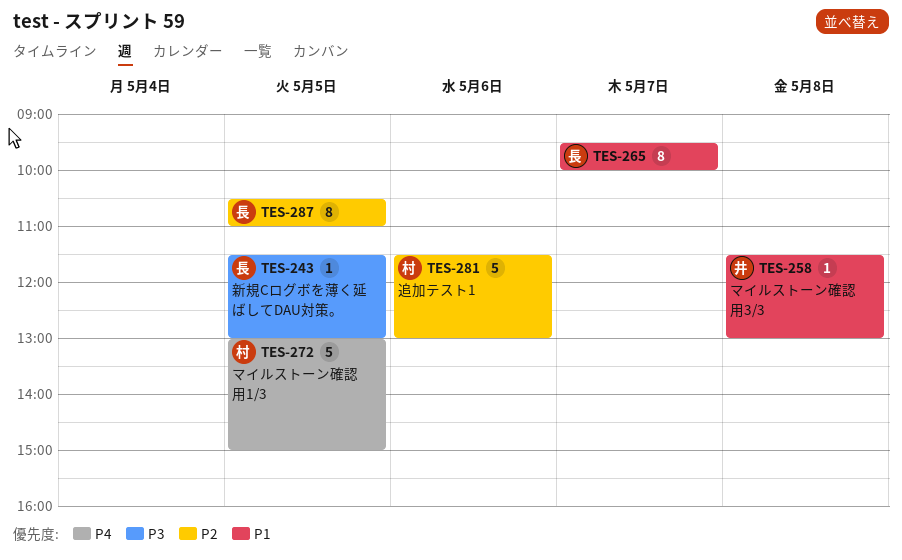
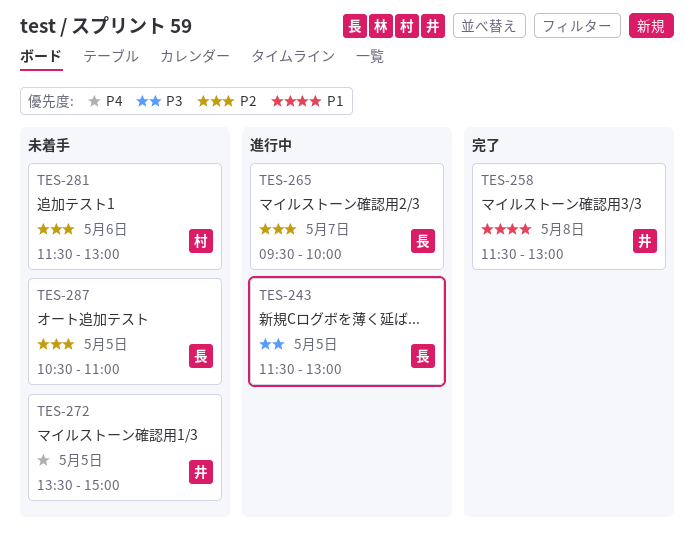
TES-265, priority: P1 -> P2
TES-272, owner: 村 -> 井
TES-272, begins: 13:00 -> 13:30

